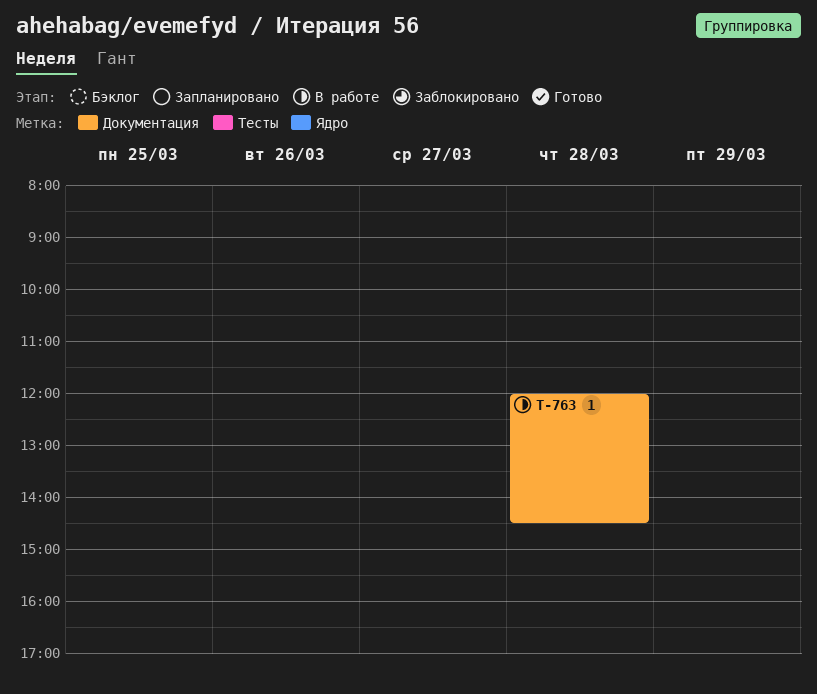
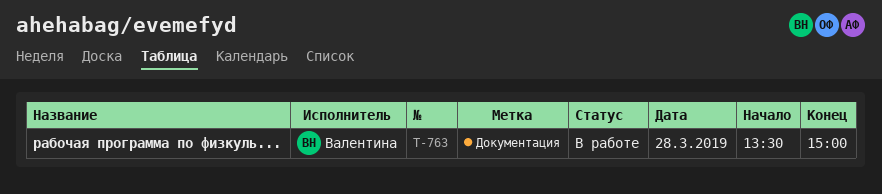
T-763, begins: 12:00 -> 13:30
T-763, ends: 14:30 -> 15:00

